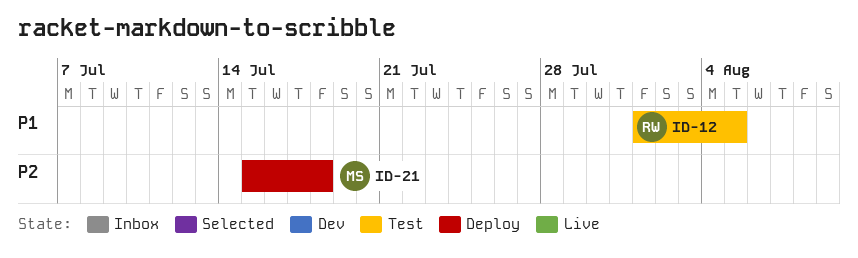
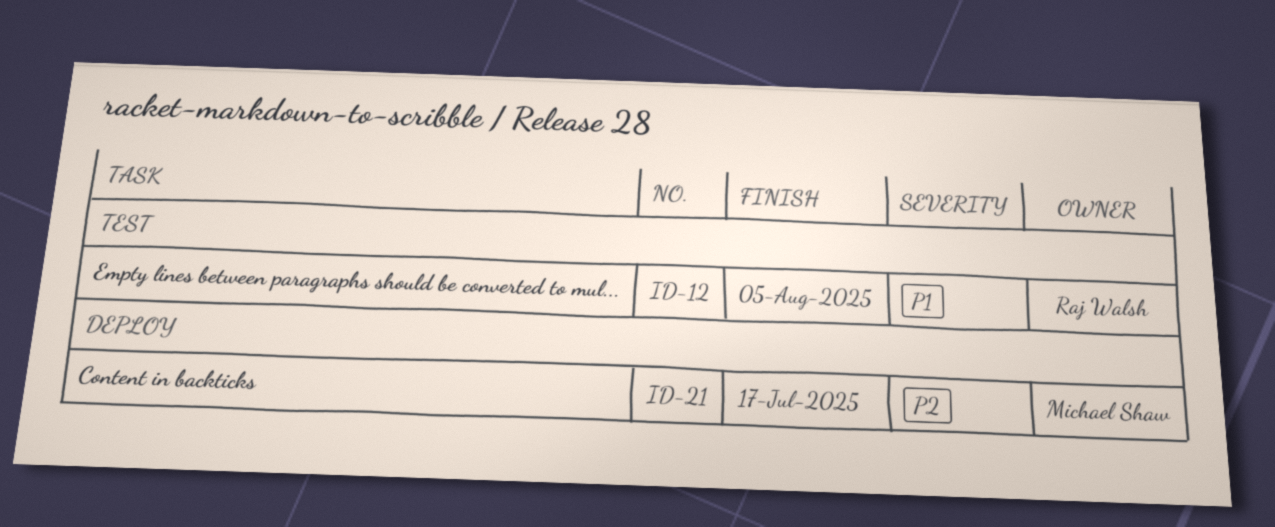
ID-21, due: Jul 18 -> Jul 17

